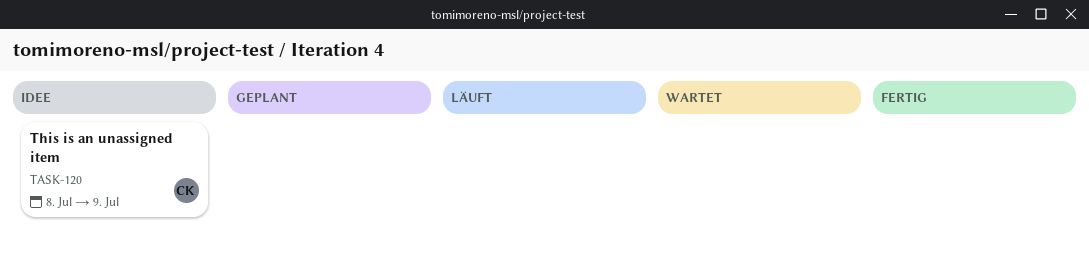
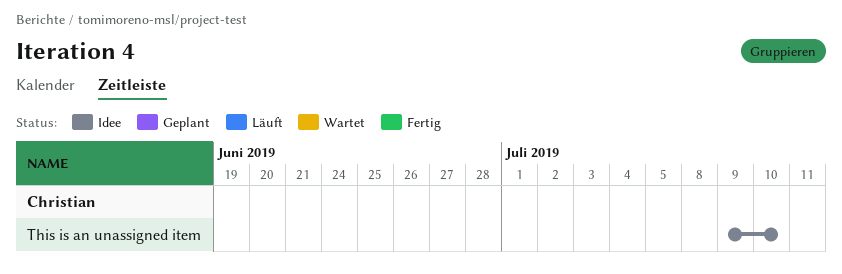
This is an unassigned item, start: Jul 8 -> Jul 9
This is an unassigned item, due: Jul 9 -> Jul 10

